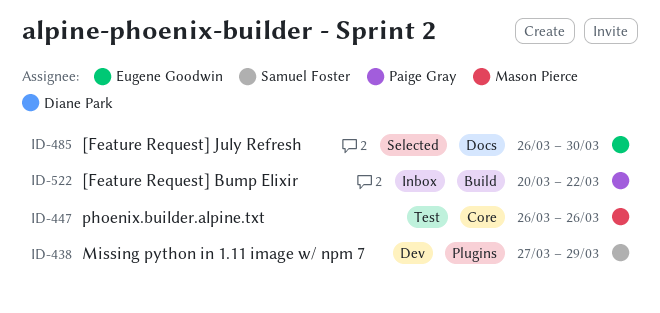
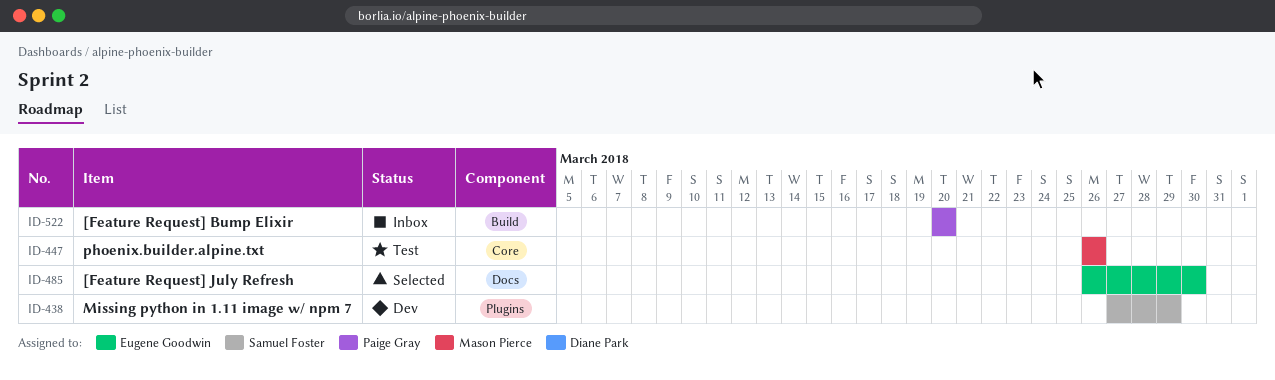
ID-522, due: Mar 22 -> Mar 20

